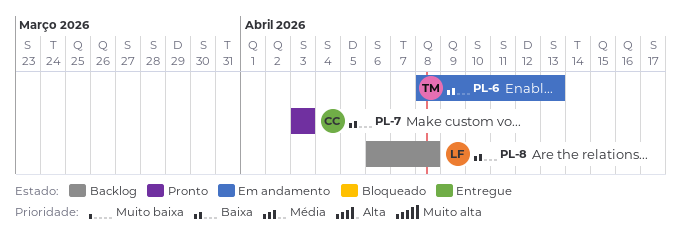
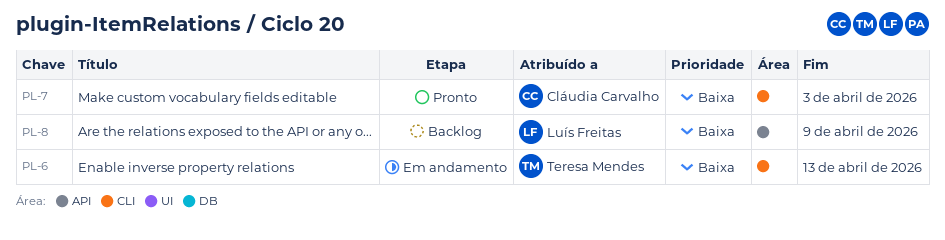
PL-8, due: Apr 8 -> Apr 9

